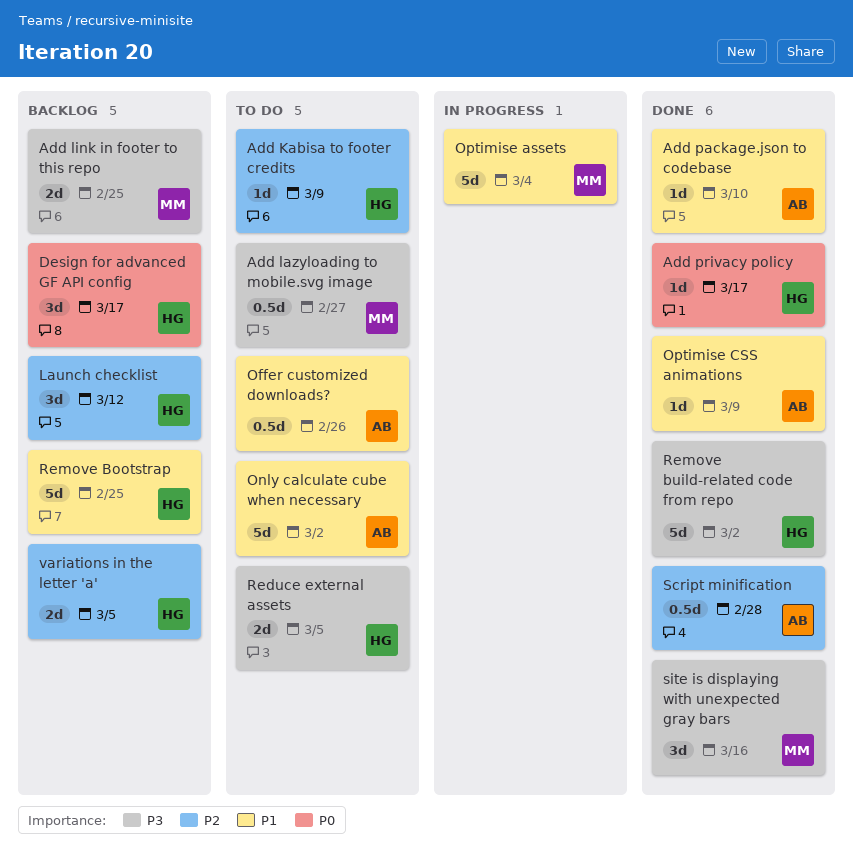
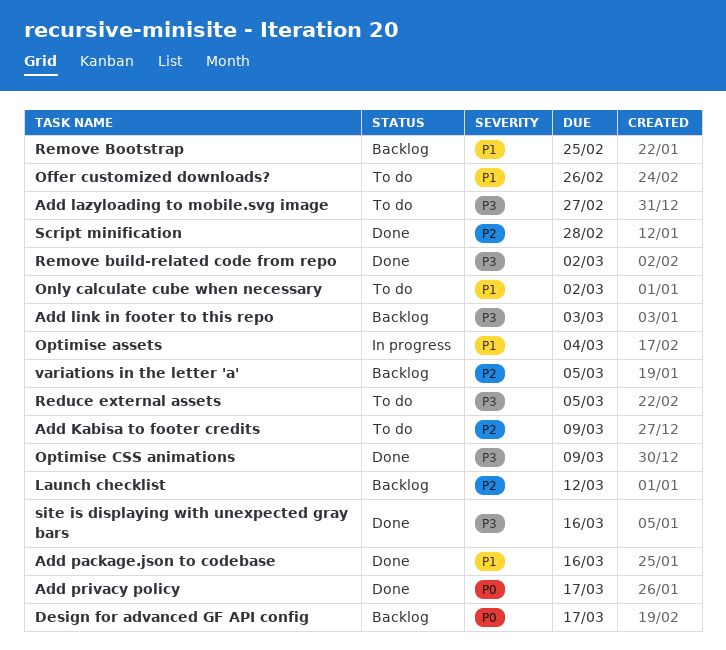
Add link in footer to this repo, due: Feb 25 -> Mar 3
Add package.json to codebase, due: Mar 10 -> Mar 16
Optimise CSS animations, priority: P1 -> P3

